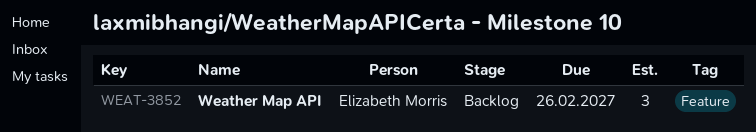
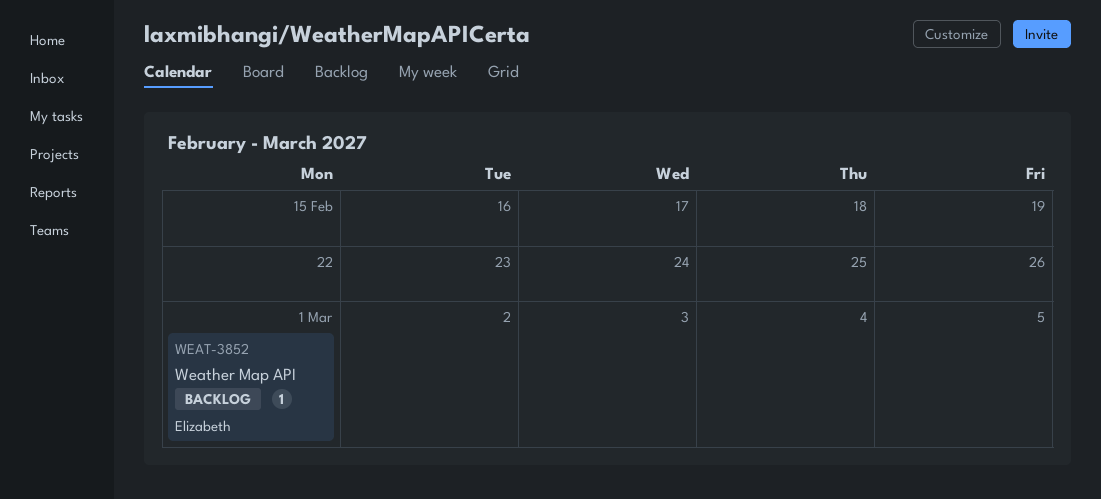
WEAT-3852, estimate: 3 -> 1
WEAT-3852, due: Feb 26 -> Mar 1

